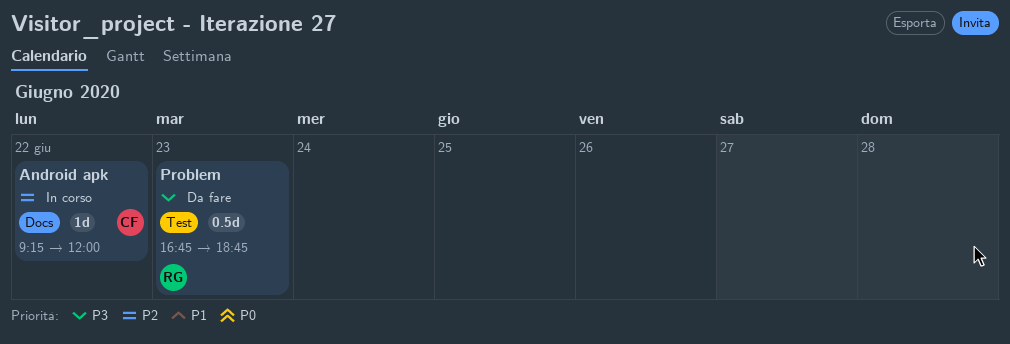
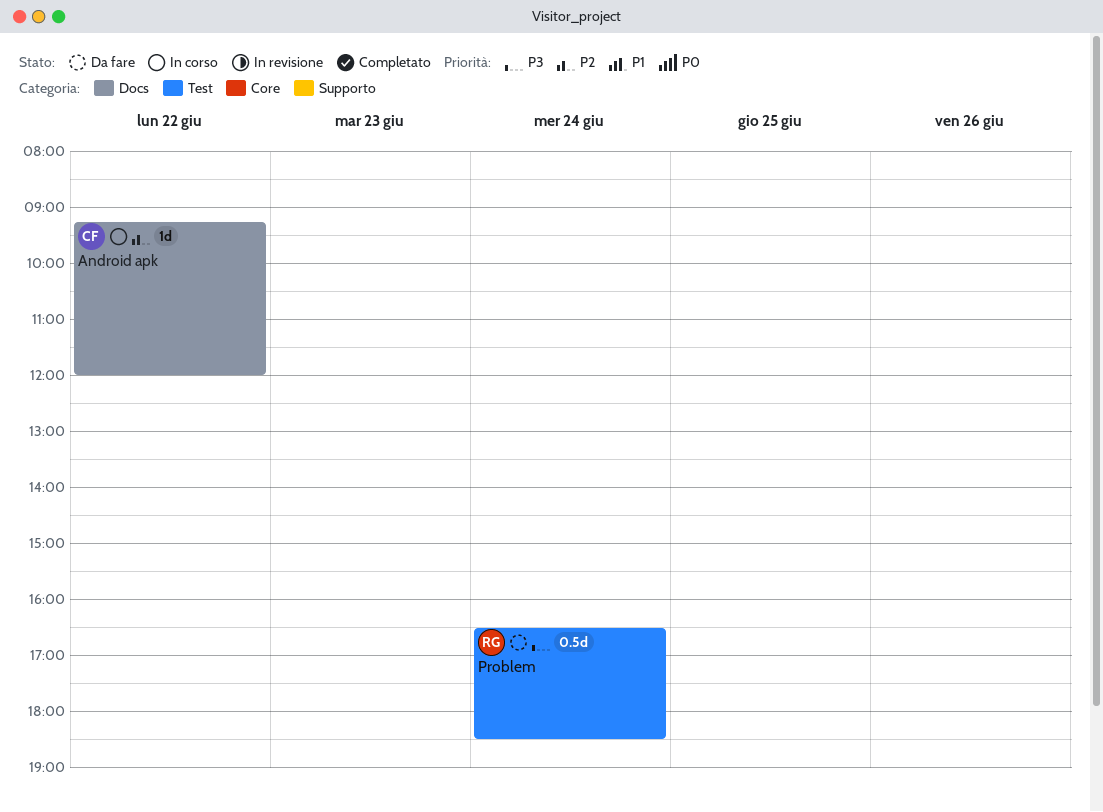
Problem, day: Jun 23 -> Jun 24
Problem, begins: 16:45 -> 16:30
Problem, ends: 18:45 -> 18:30

